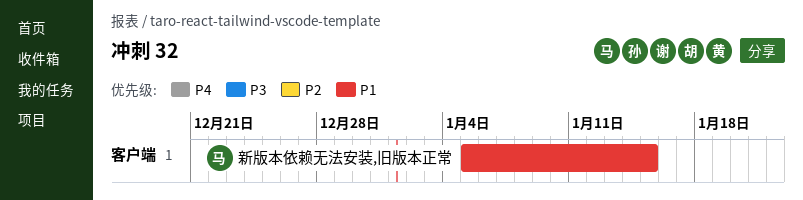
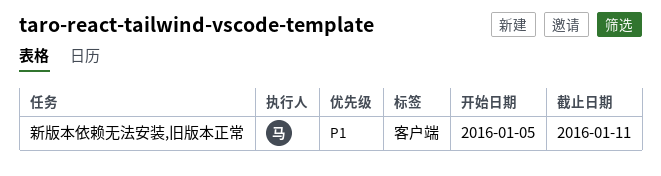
新版本依赖无法安装,旧版本正常, due: Jan 15 -> Jan 11

